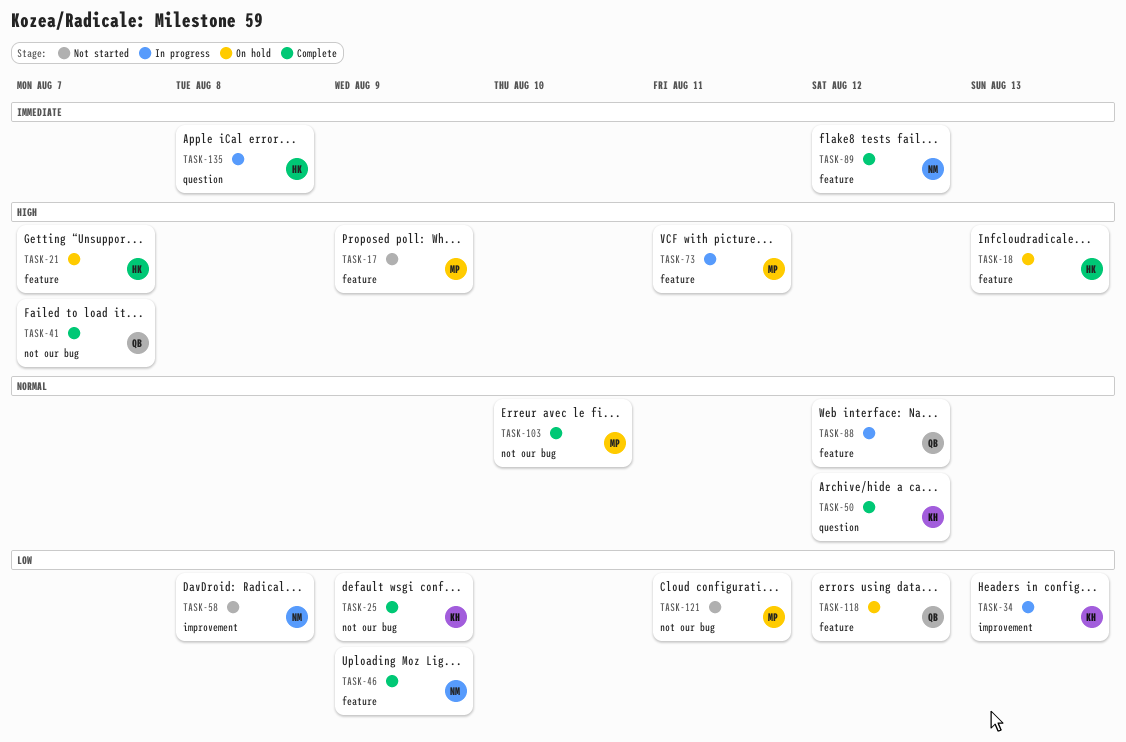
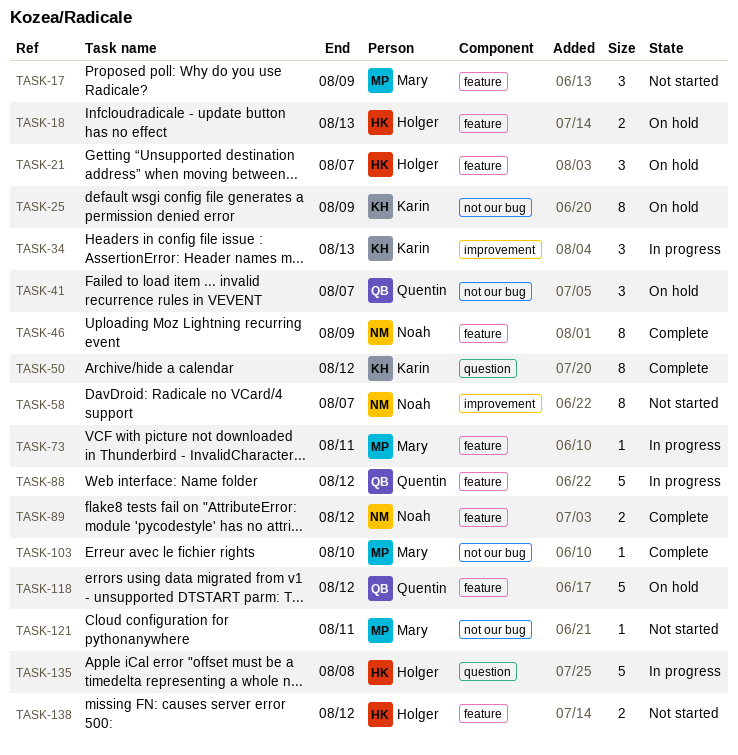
TASK-25, status: Complete -> On hold
TASK-41, status: Complete -> On hold
TASK-58, due: Aug 8 -> Aug 7
TASK-138: none -> present

